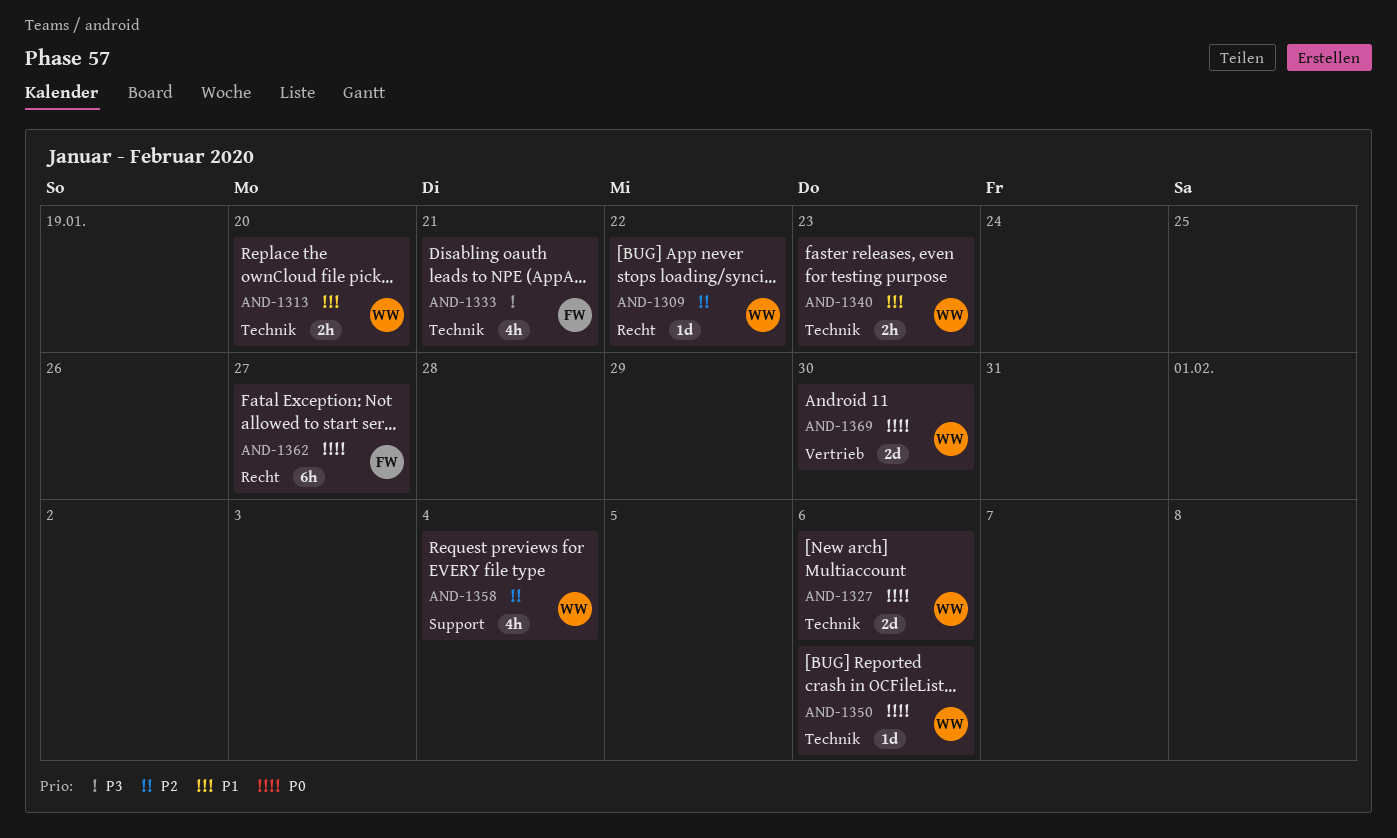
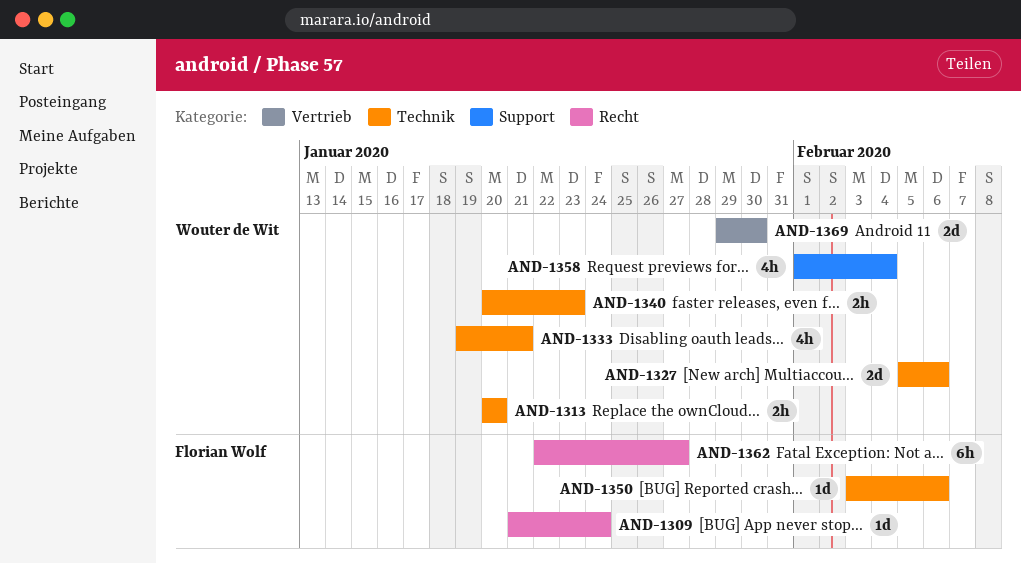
AND-1309, owner: Wouter de Wit -> Florian Wolf
AND-1309, due: Jan 22 -> Jan 24
AND-1333, owner: Florian Wolf -> Wouter de Wit
AND-1350, owner: Wouter de Wit -> Florian Wolf

